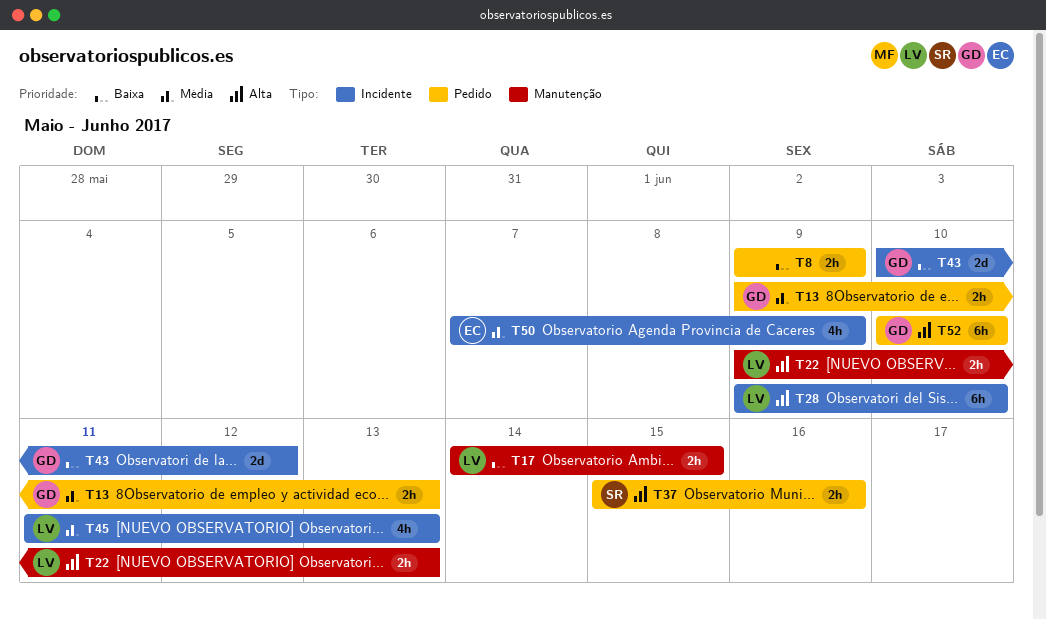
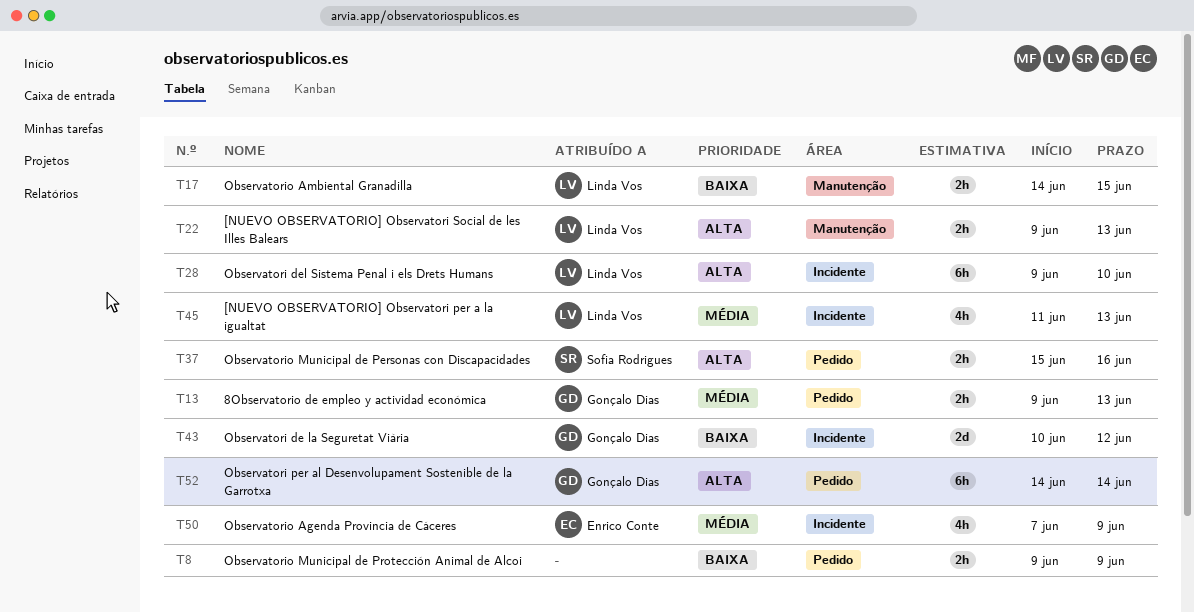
T52, start: Jun 10 -> Jun 14
T52, due: Jun 10 -> Jun 14

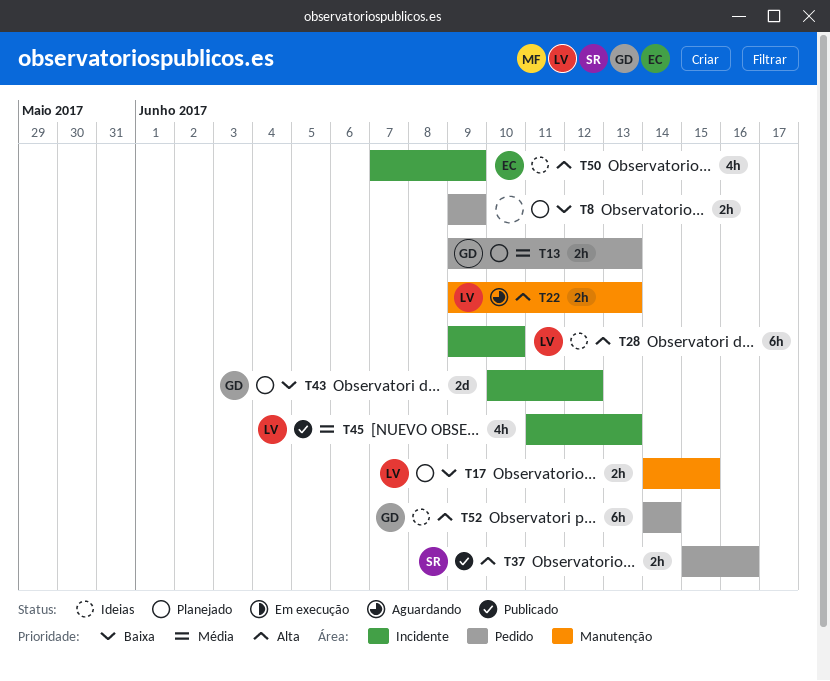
T50, priority: Média -> Alta

